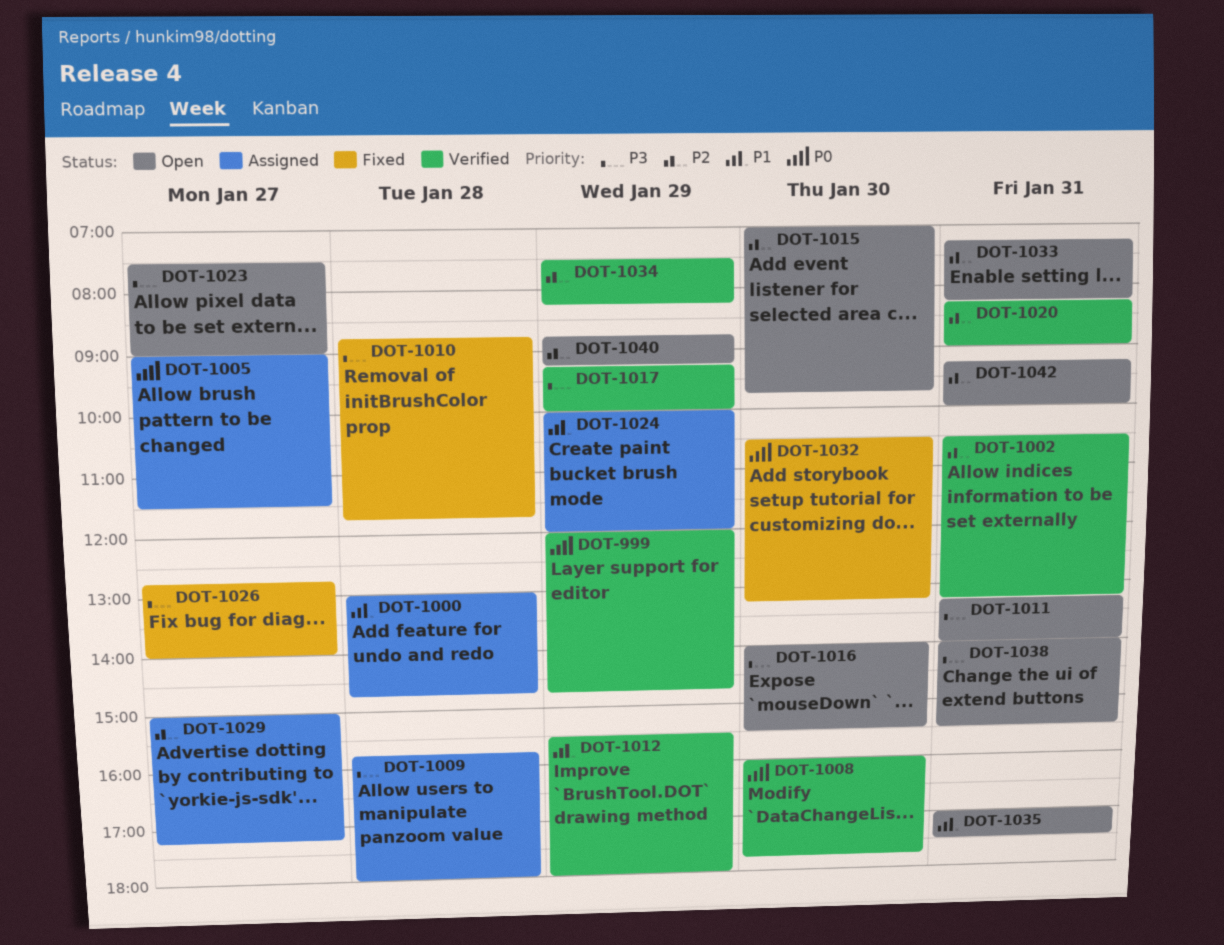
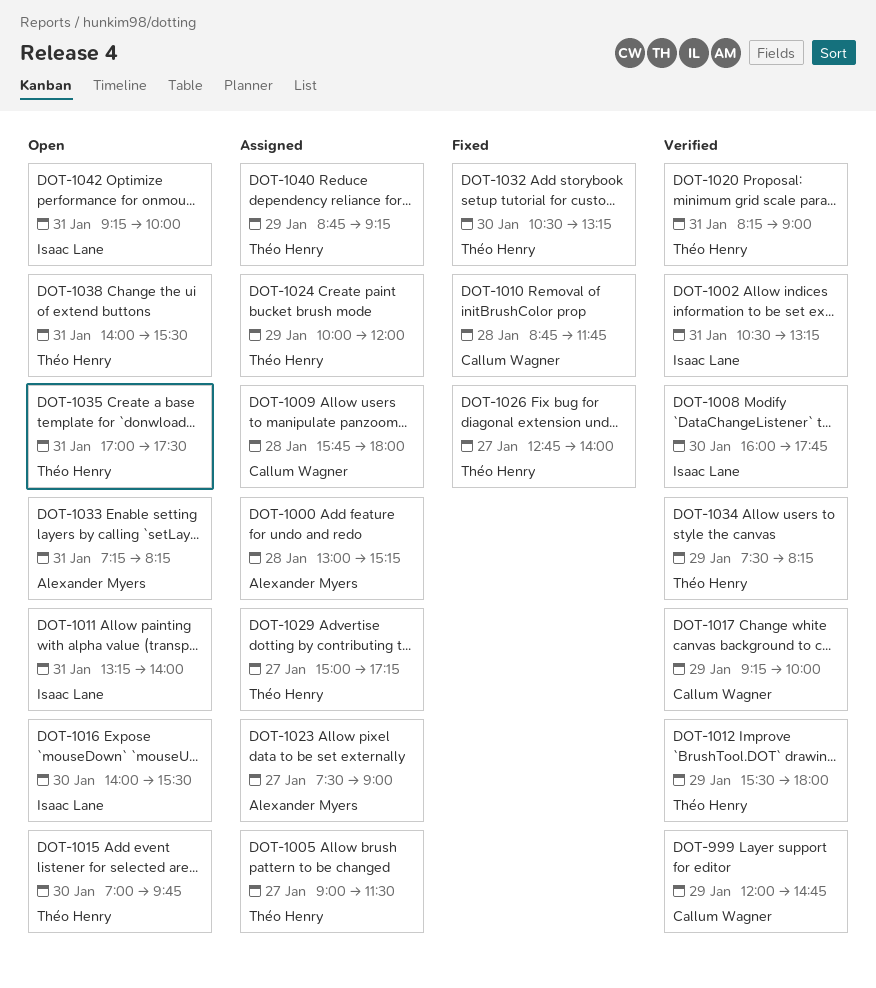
DOT-1000, ends: 14:45 -> 15:15
DOT-1023, status: Open -> Assigned
DOT-1040, status: Open -> Assigned

